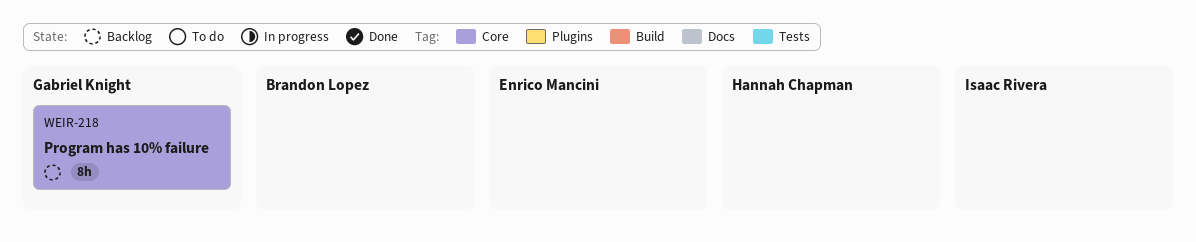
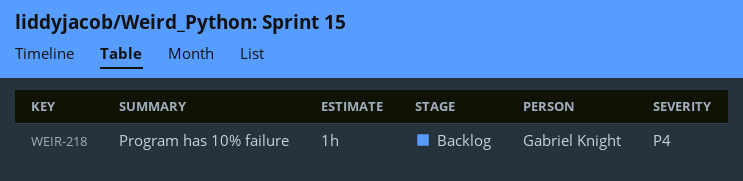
WEIR-218, estimate: 8h -> 1h

